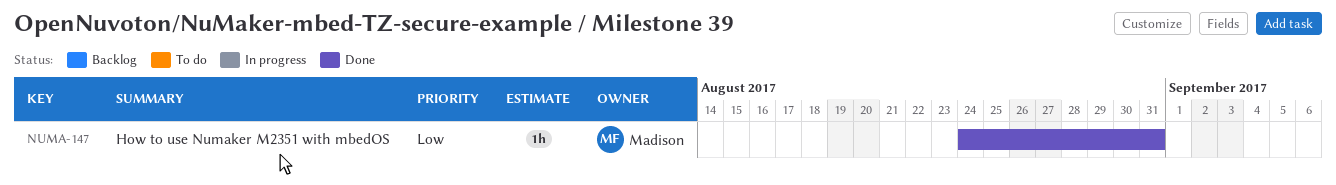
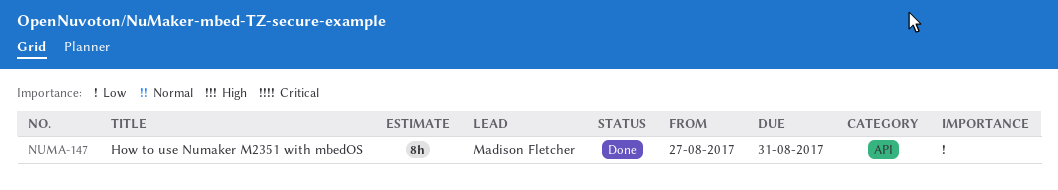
NUMA-147, estimate: 1h -> 8h
NUMA-147, start: Aug 24 -> Aug 27

